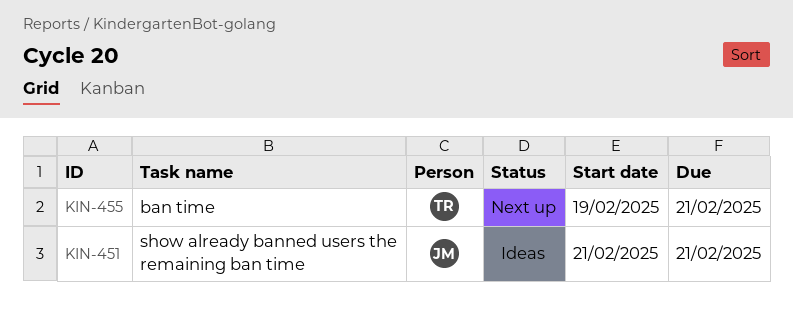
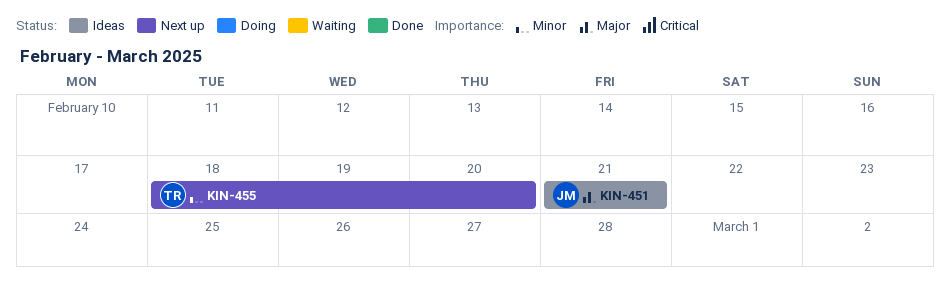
KIN-455, start: Feb 19 -> Feb 18
KIN-455, due: Feb 21 -> Feb 20

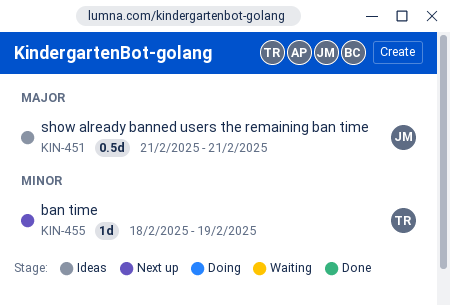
KIN-455, due: Feb 20 -> Feb 19

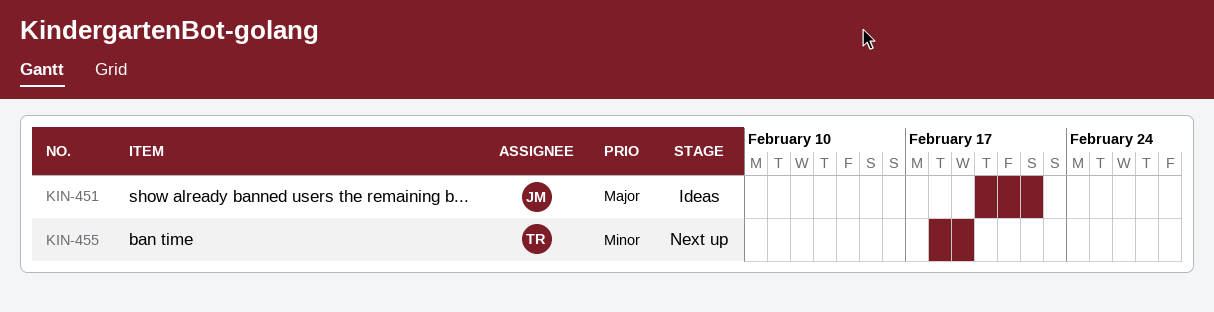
KIN-451, start: Feb 21 -> Feb 20
KIN-451, due: Feb 21 -> Feb 22

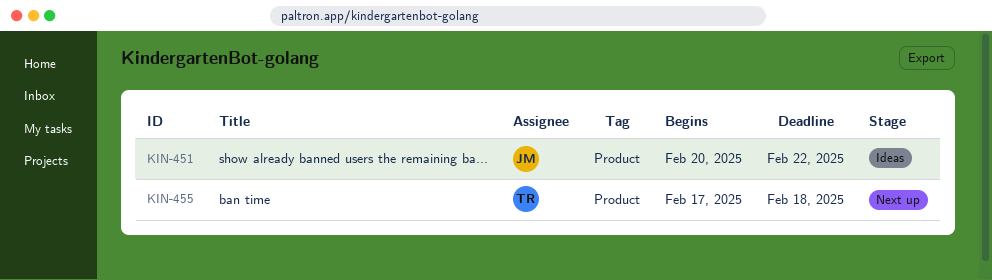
KIN-455, start: Feb 18 -> Feb 17
KIN-455, due: Feb 19 -> Feb 18

